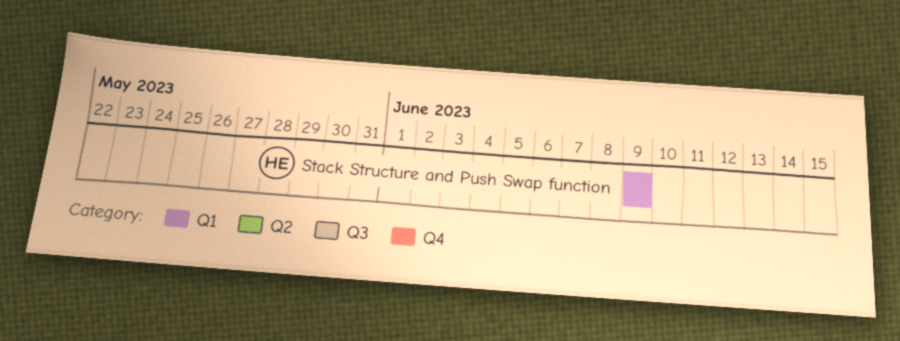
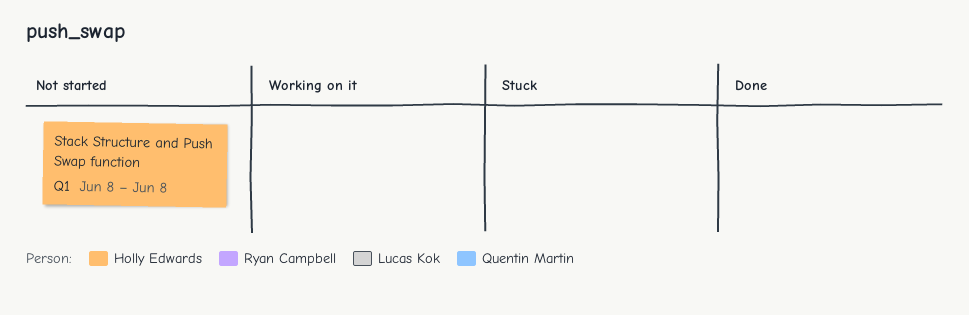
Stack Structure and Push Swap function, start: Jun 9 -> Jun 8
Stack Structure and Push Swap function, due: Jun 9 -> Jun 8

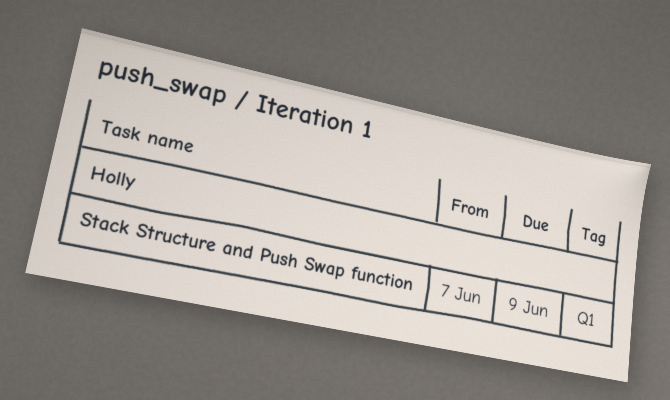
Stack Structure and Push Swap function, start: Jun 8 -> Jun 7
Stack Structure and Push Swap function, due: Jun 8 -> Jun 9

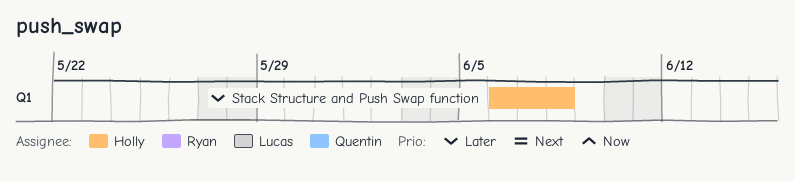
Stack Structure and Push Swap function, start: Jun 7 -> Jun 6
Stack Structure and Push Swap function, due: Jun 9 -> Jun 8

